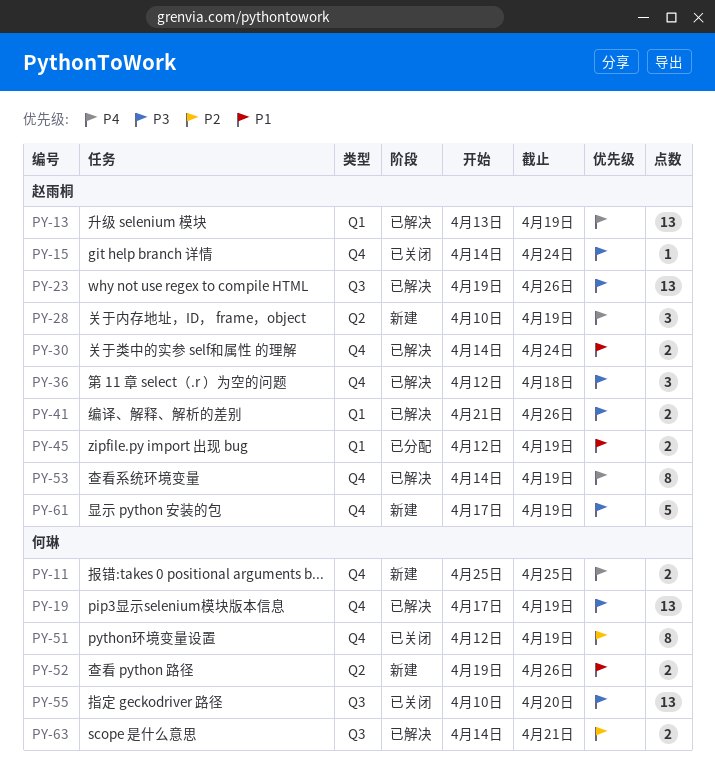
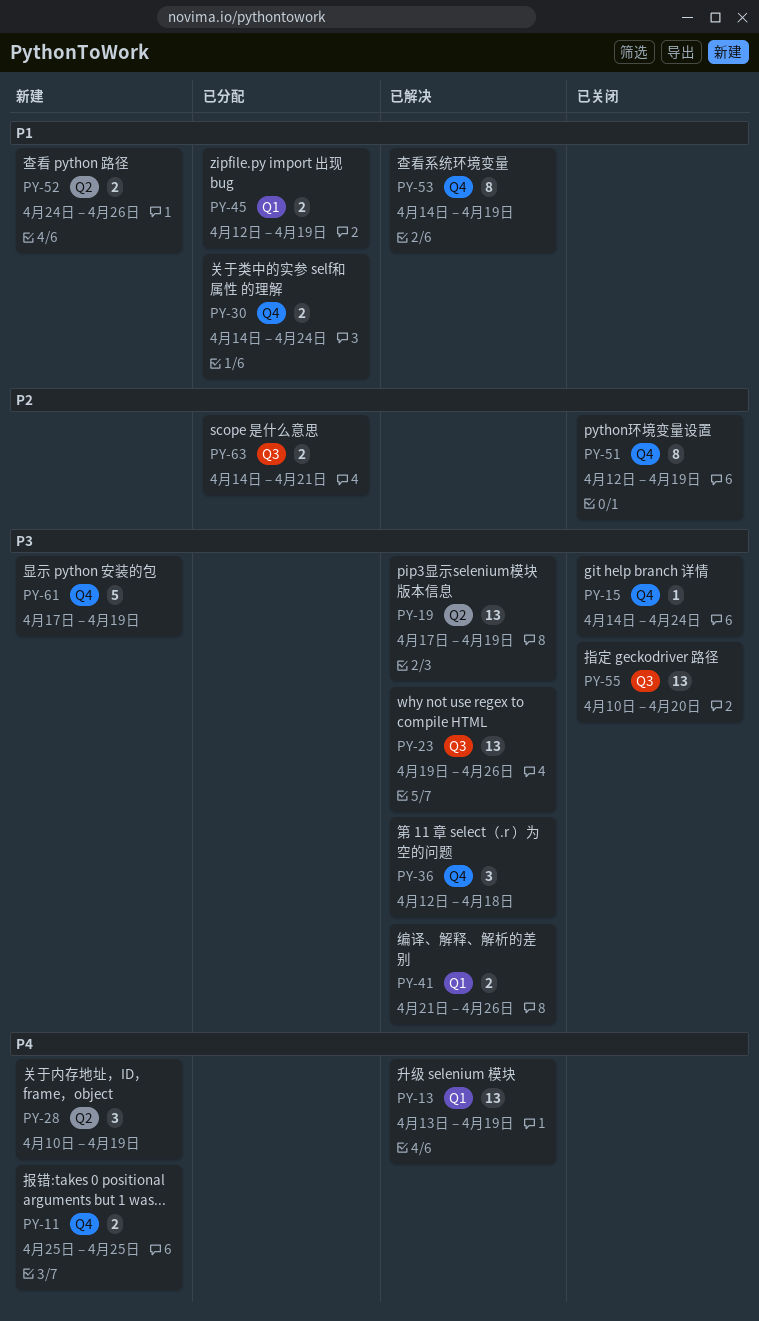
PY-19, label: Q4 -> Q2
PY-30, status: 已解决 -> 已分配
PY-52, start: Apr 19 -> Apr 24
PY-53, priority: P4 -> P1
PY-63, status: 已解决 -> 已分配

